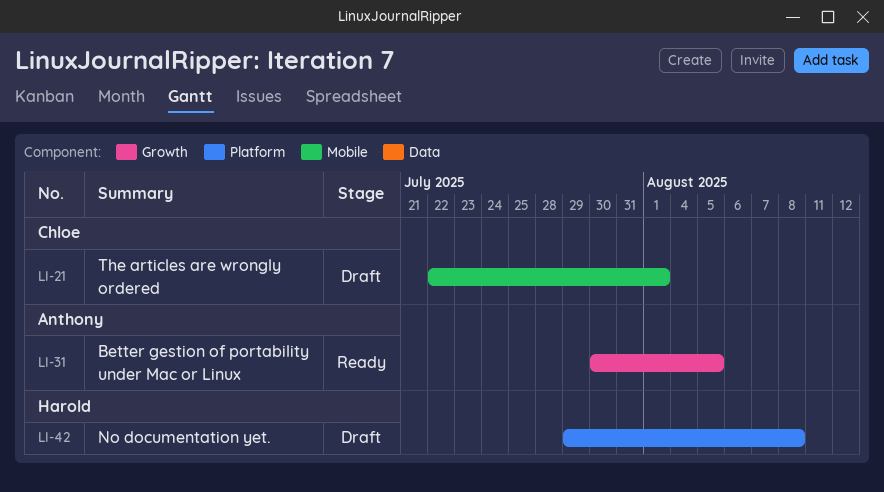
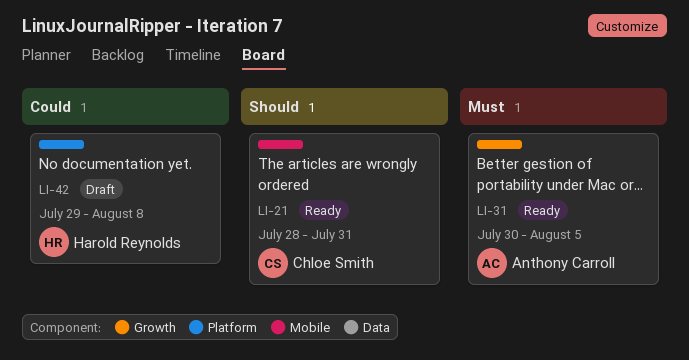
LI-21, status: Draft -> Ready
LI-21, start: Jul 22 -> Jul 28
LI-21, due: Aug 1 -> Jul 31

